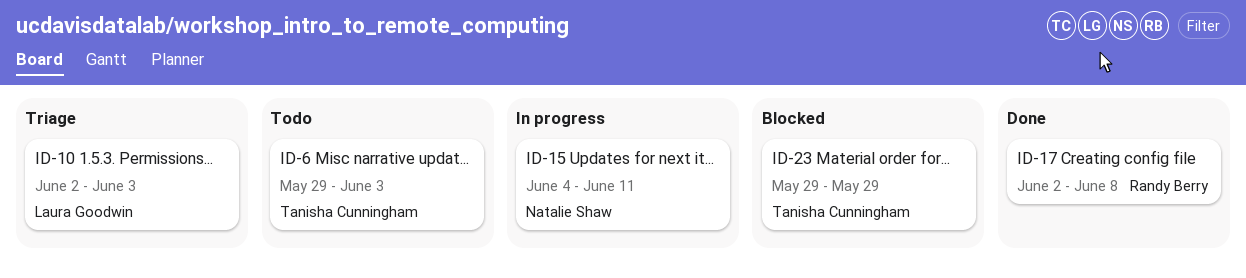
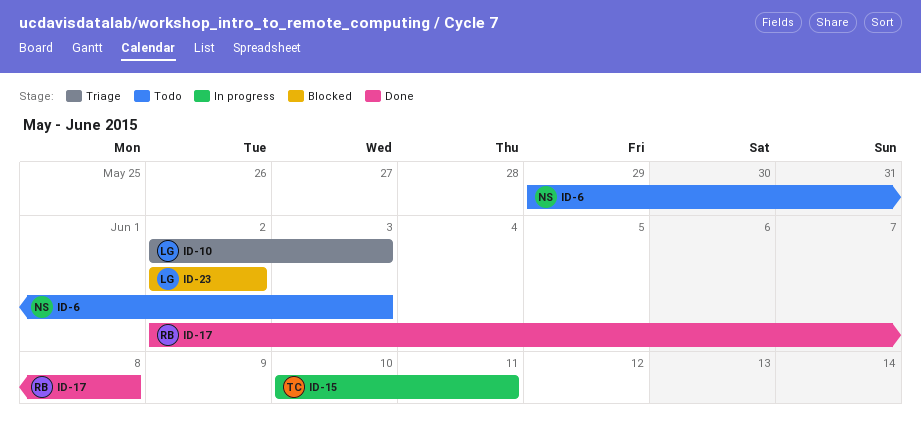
ID-6, owner: Tanisha Cunningham -> Natalie Shaw
ID-15, owner: Natalie Shaw -> Tanisha Cunningham
ID-15, start: Jun 4 -> Jun 10
ID-23, owner: Tanisha Cunningham -> Laura Goodwin
ID-23, start: May 29 -> Jun 2
ID-23, due: May 29 -> Jun 2

